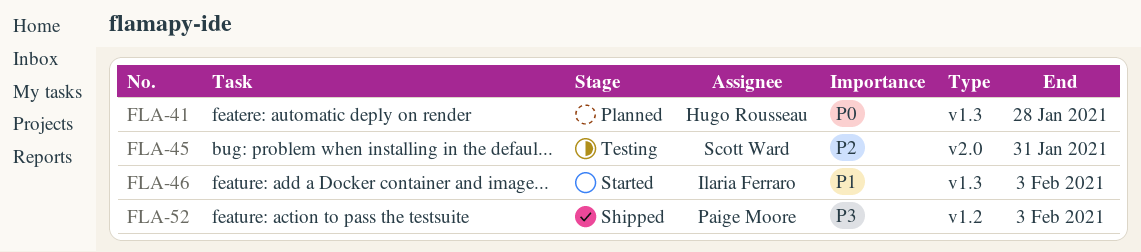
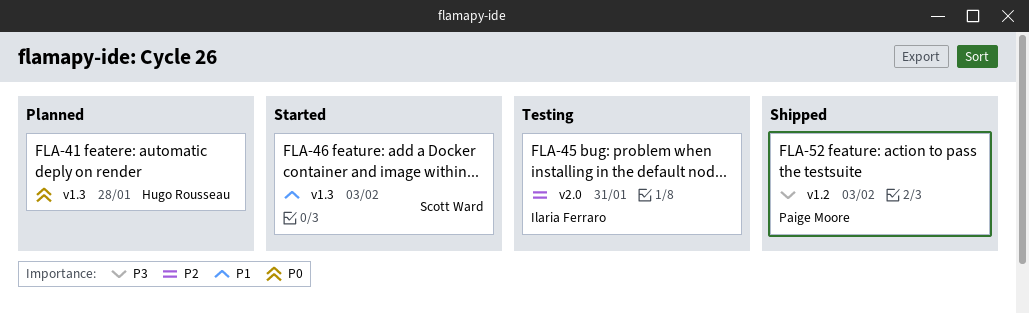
FLA-45, owner: Scott Ward -> Ilaria Ferraro
FLA-46, owner: Ilaria Ferraro -> Scott Ward

